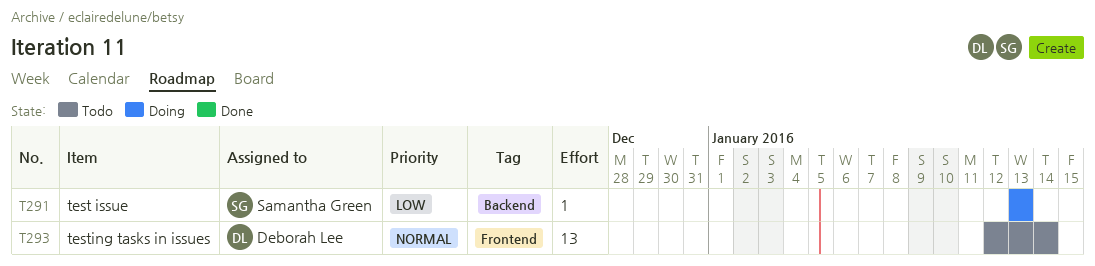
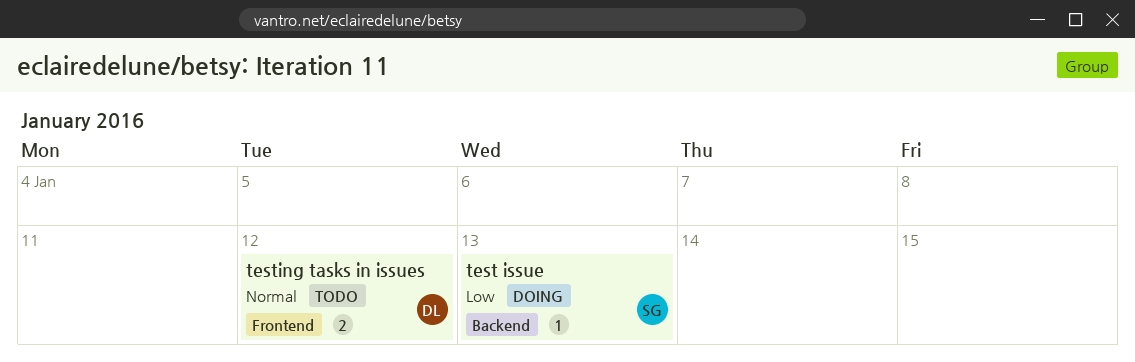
testing tasks in issues, estimate: 13 -> 2
testing tasks in issues, due: Jan 14 -> Jan 12

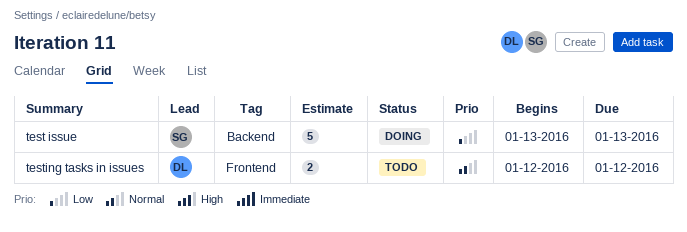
test issue, estimate: 1 -> 5

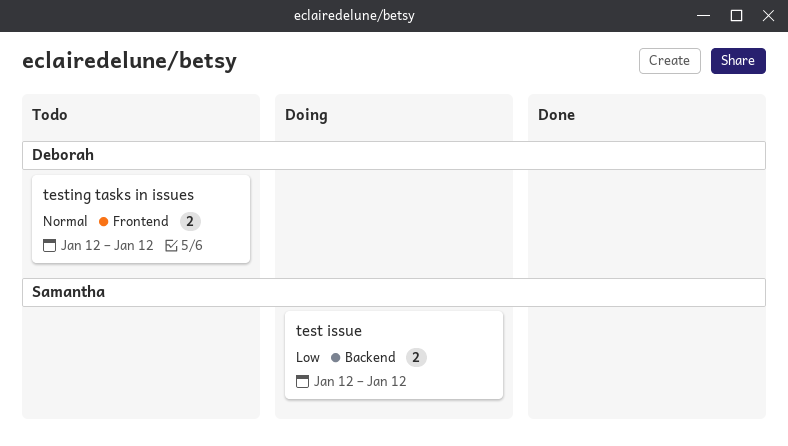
test issue, estimate: 5 -> 2
test issue, start: Jan 13 -> Jan 12
test issue, due: Jan 13 -> Jan 12

